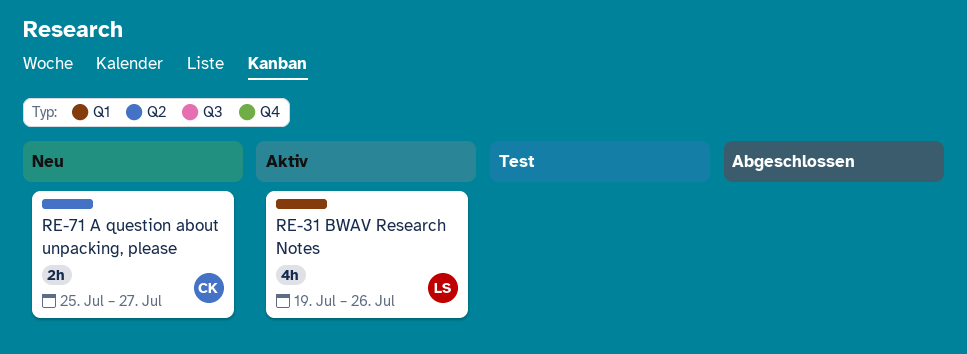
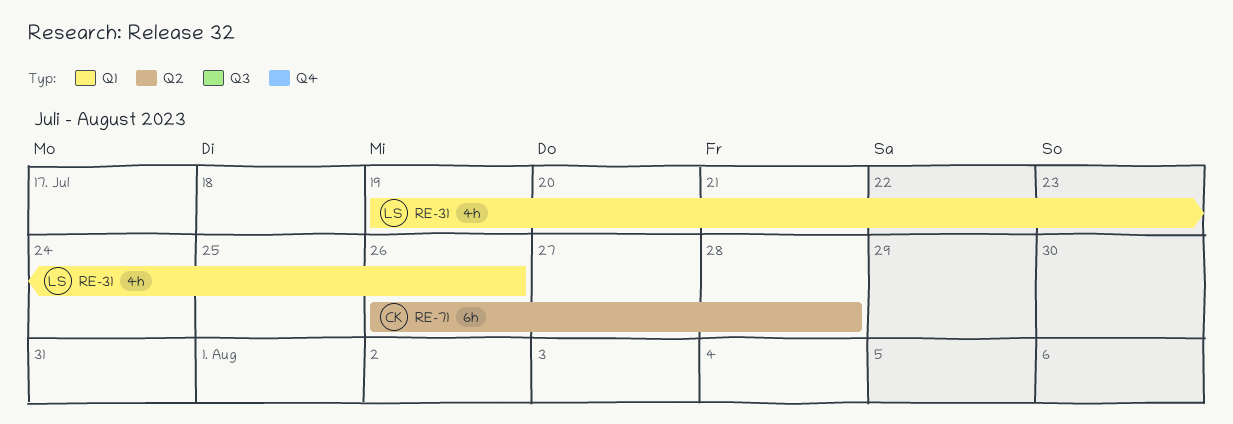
RE-71, estimate: 2h -> 6h
RE-71, start: Jul 25 -> Jul 26
RE-71, due: Jul 27 -> Jul 28

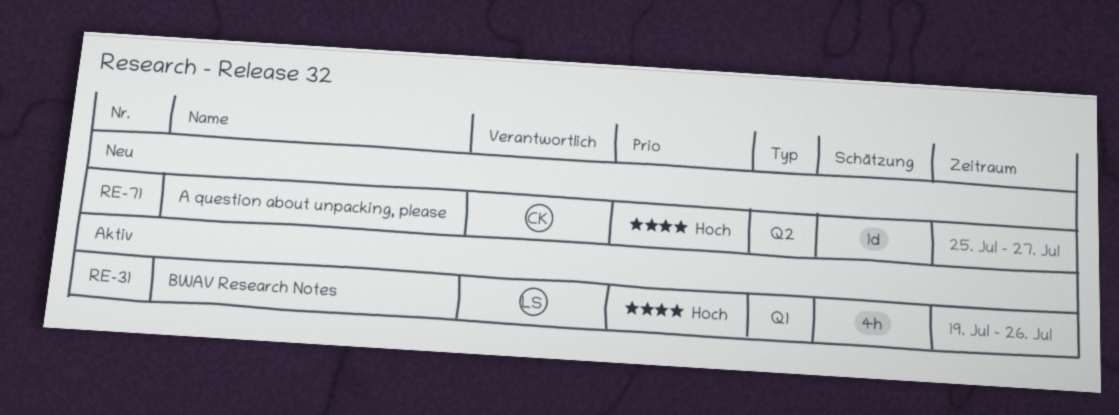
RE-71, estimate: 6h -> 1d
RE-71, start: Jul 26 -> Jul 25
RE-71, due: Jul 28 -> Jul 27

